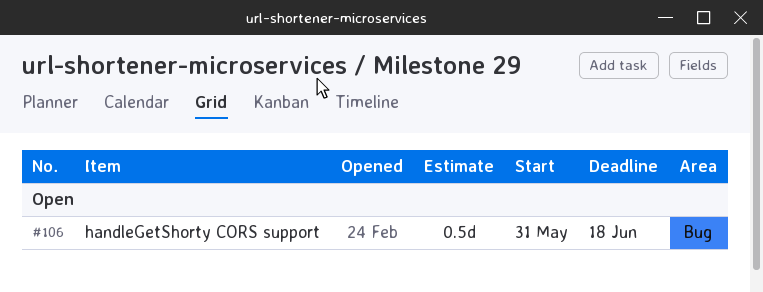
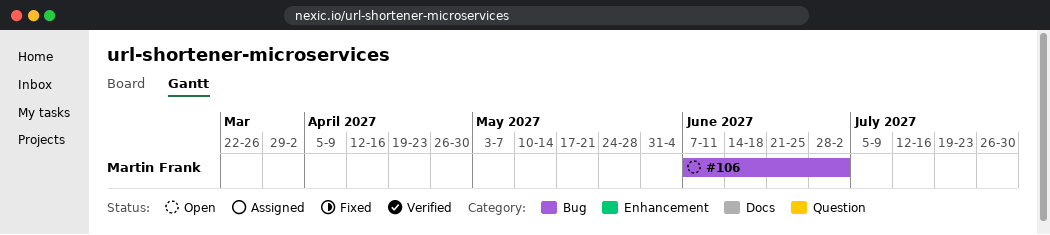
#106, start: May 31 -> Jun 7
#106, due: Jun 18 -> Jul 2

